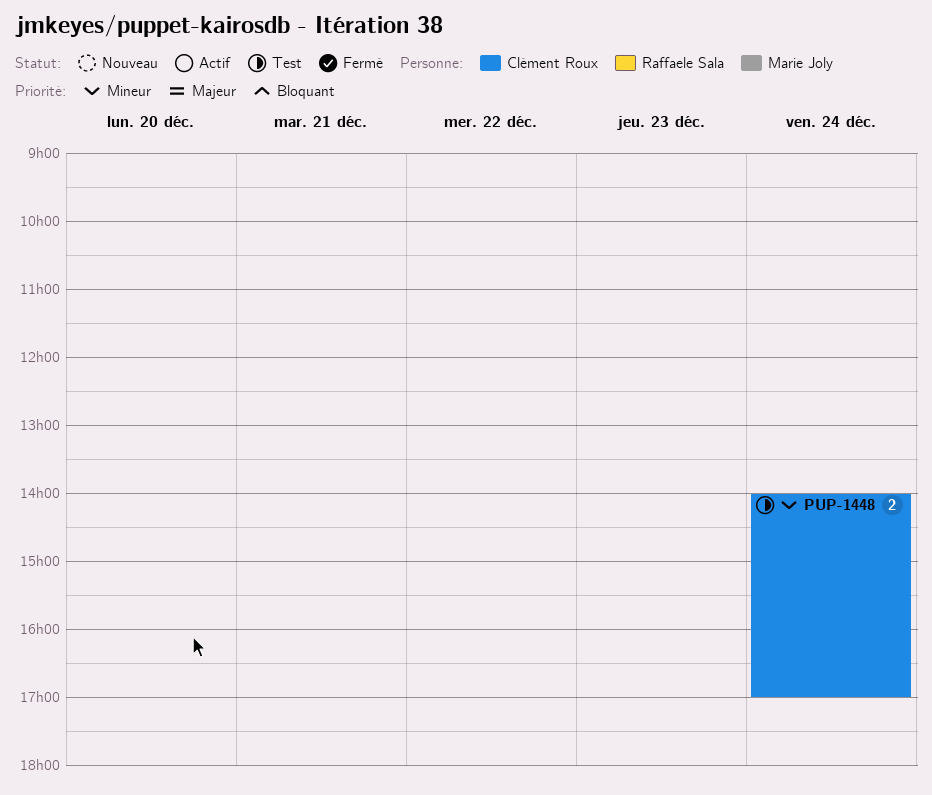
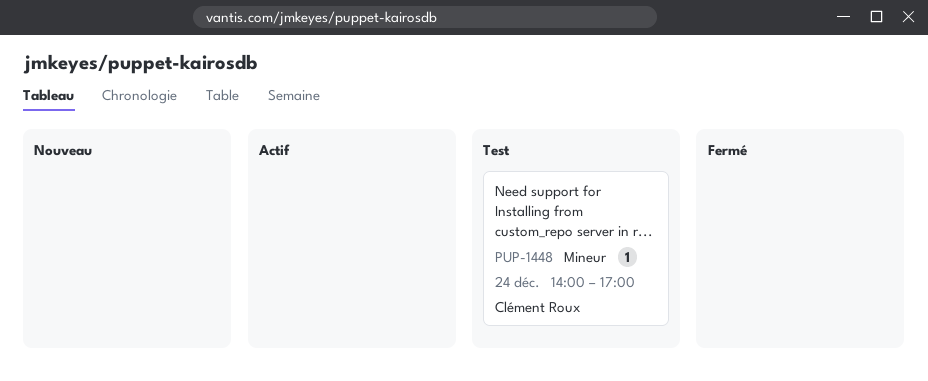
PUP-1448, estimate: 2 -> 1

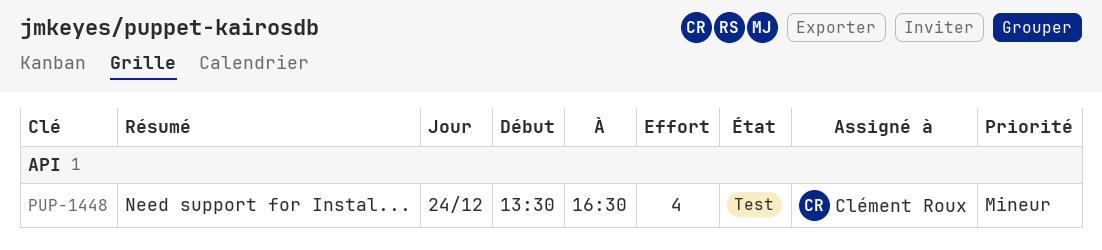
PUP-1448, estimate: 1 -> 4
PUP-1448, begins: 14:00 -> 13:30
PUP-1448, ends: 17:00 -> 16:30

